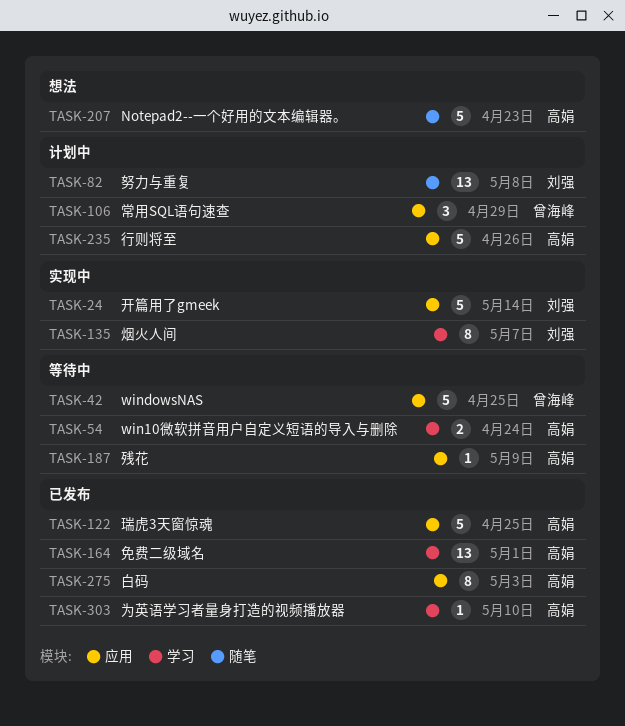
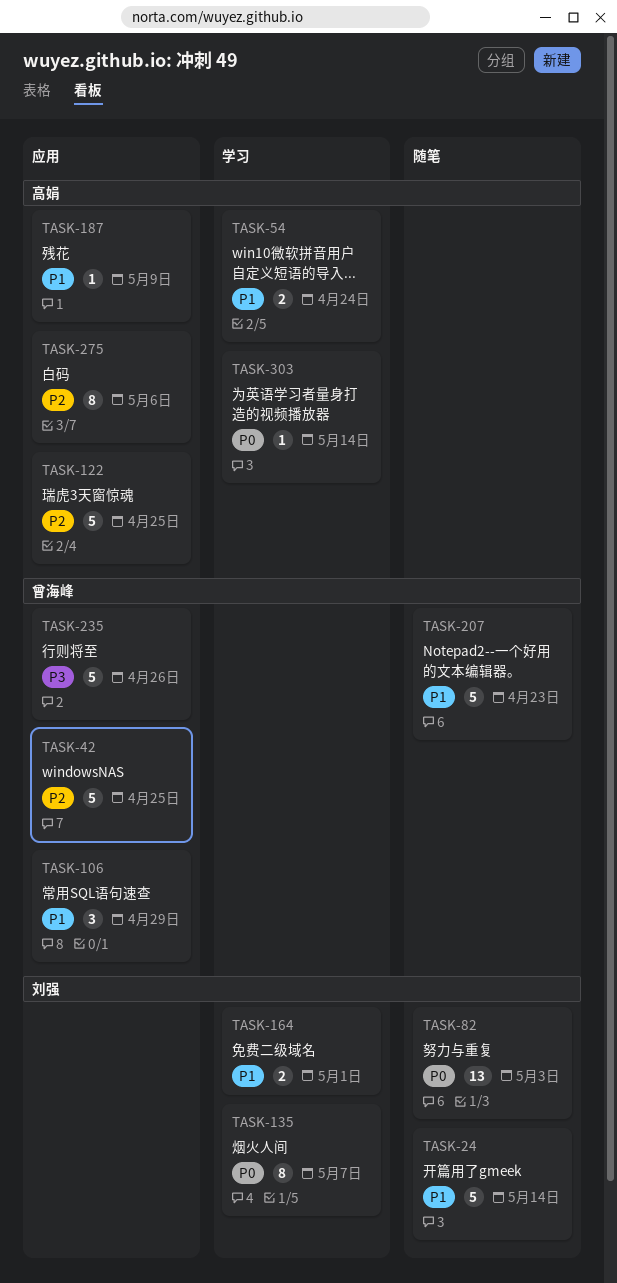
TASK-24, label: 应用 -> 随笔
TASK-82, due: May 8 -> May 3
TASK-164, owner: 高娟 -> 刘强
TASK-164, estimate: 13 -> 2
TASK-207, owner: 高娟 -> 曾海峰
TASK-235, owner: 高娟 -> 曾海峰
TASK-275, due: May 3 -> May 6
TASK-303, due: May 10 -> May 14

